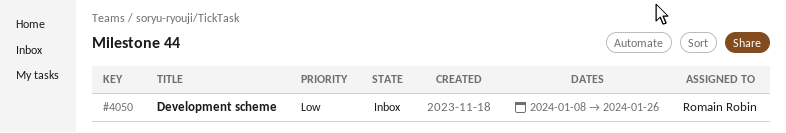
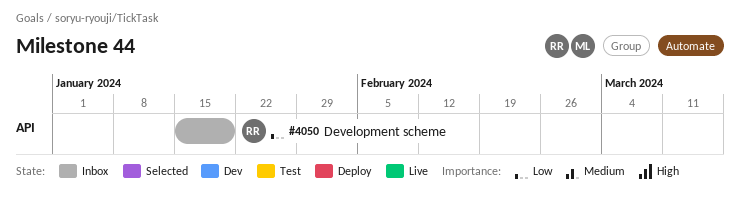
#4050, start: Jan 8 -> Jan 15
#4050, due: Jan 26 -> Jan 19

